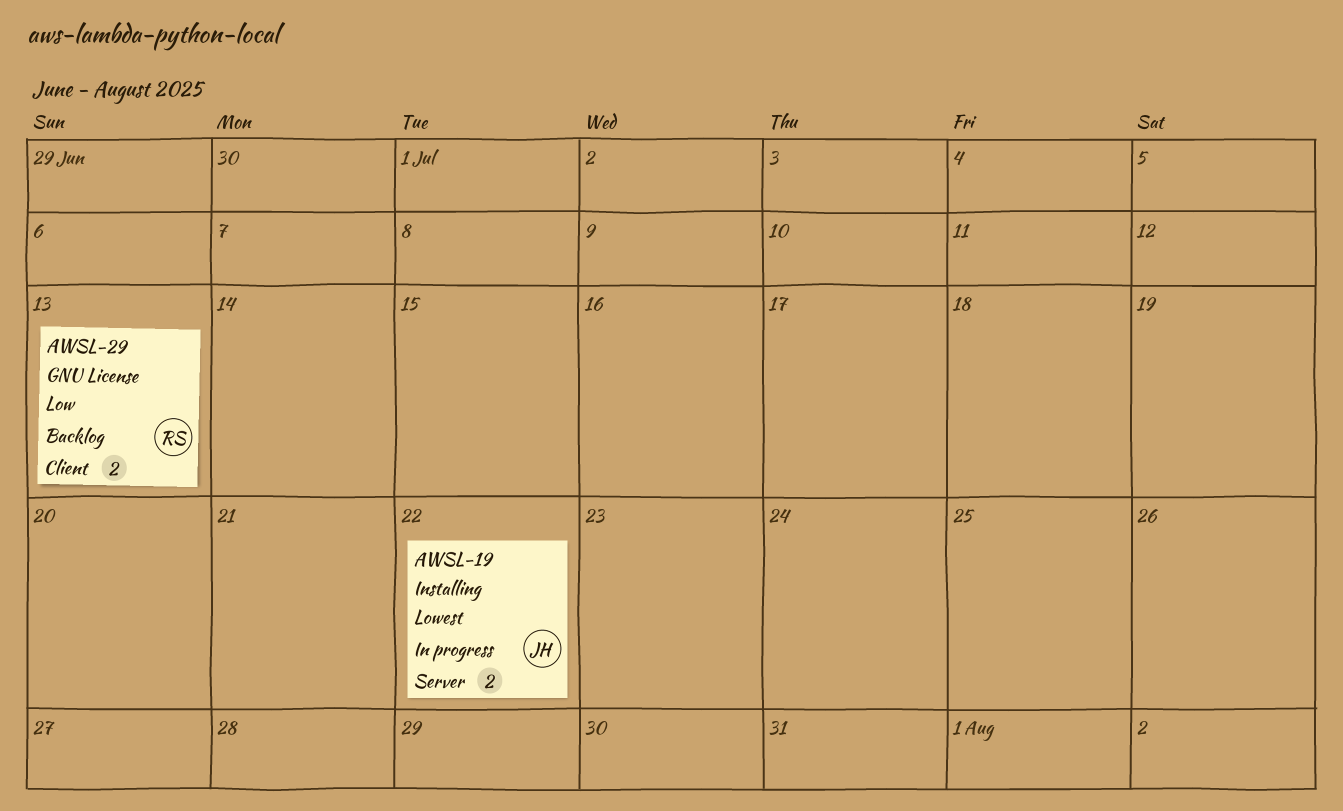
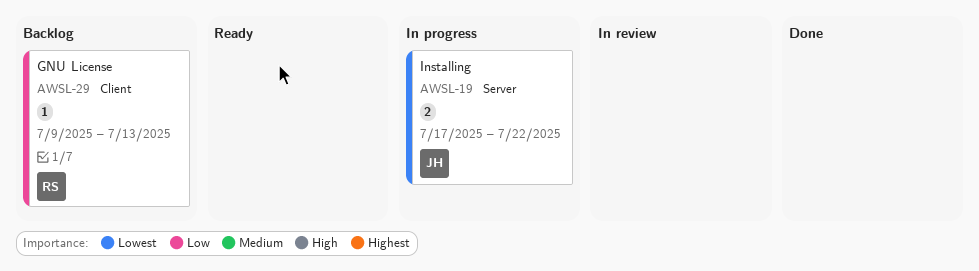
AWSL-29, estimate: 2 -> 1

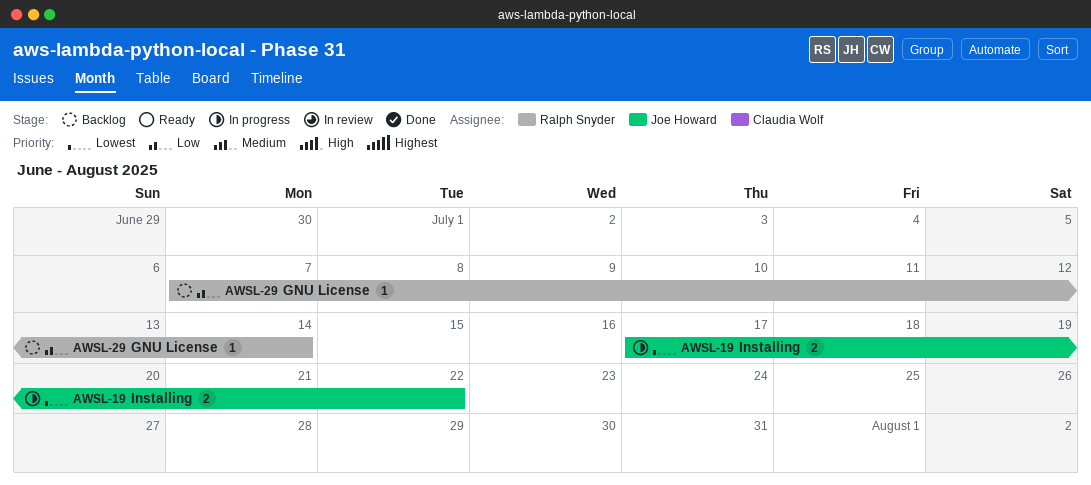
AWSL-29, start: Jul 9 -> Jul 7
AWSL-29, due: Jul 13 -> Jul 14

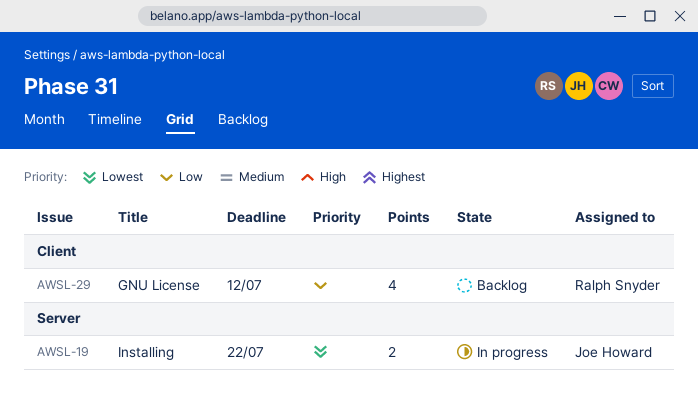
AWSL-29, estimate: 1 -> 4
AWSL-29, due: Jul 14 -> Jul 12

